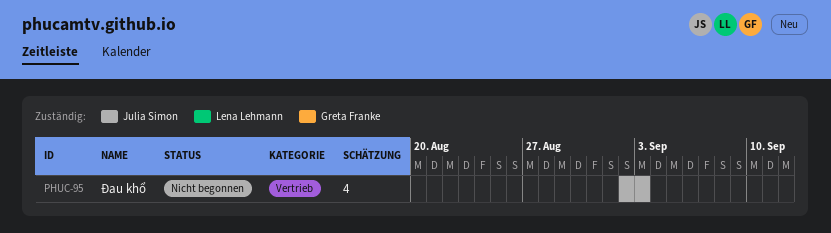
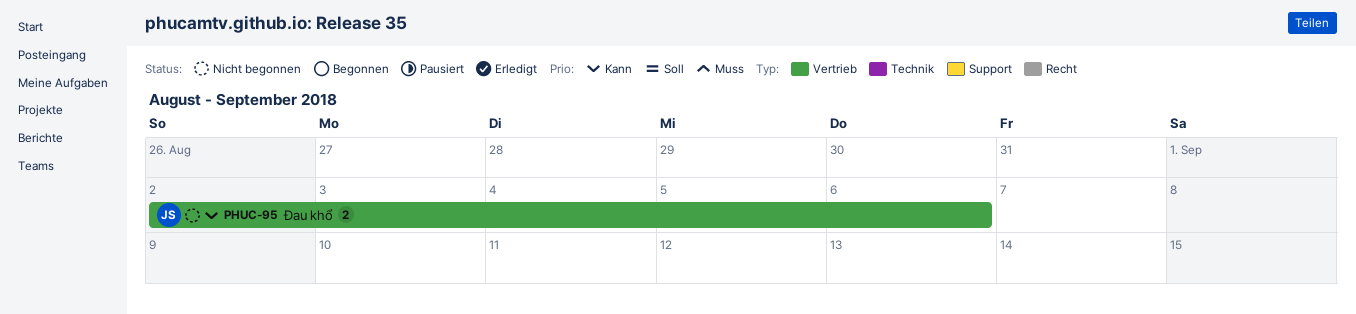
PHUC-95, estimate: 4 -> 2
PHUC-95, due: Sep 3 -> Sep 6

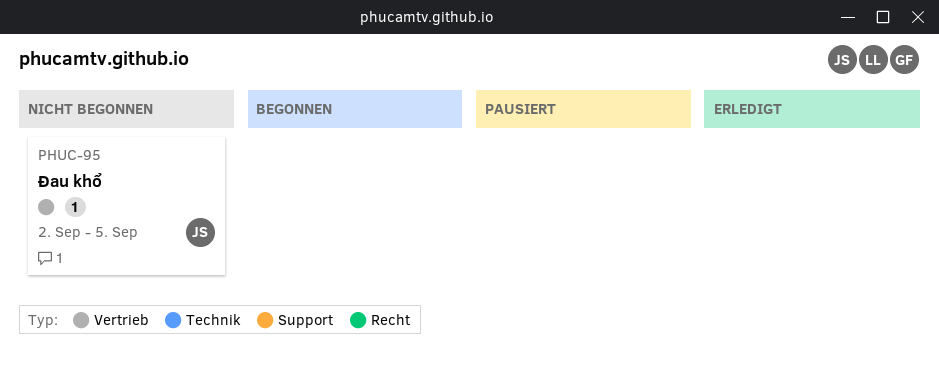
PHUC-95, estimate: 2 -> 1
PHUC-95, due: Sep 6 -> Sep 5

